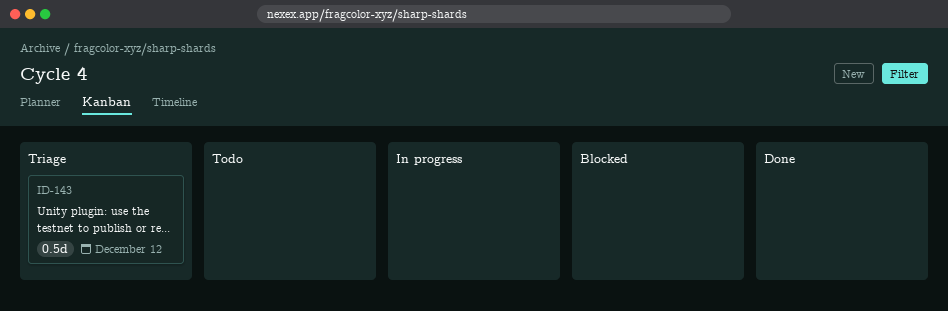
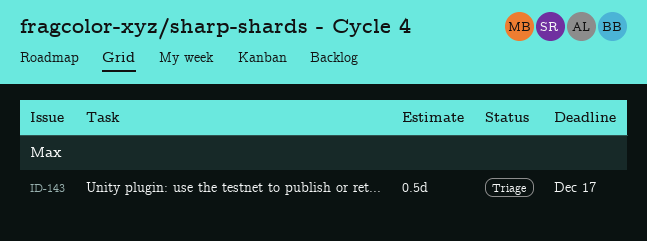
ID-143, due: Dec 12 -> Dec 17

